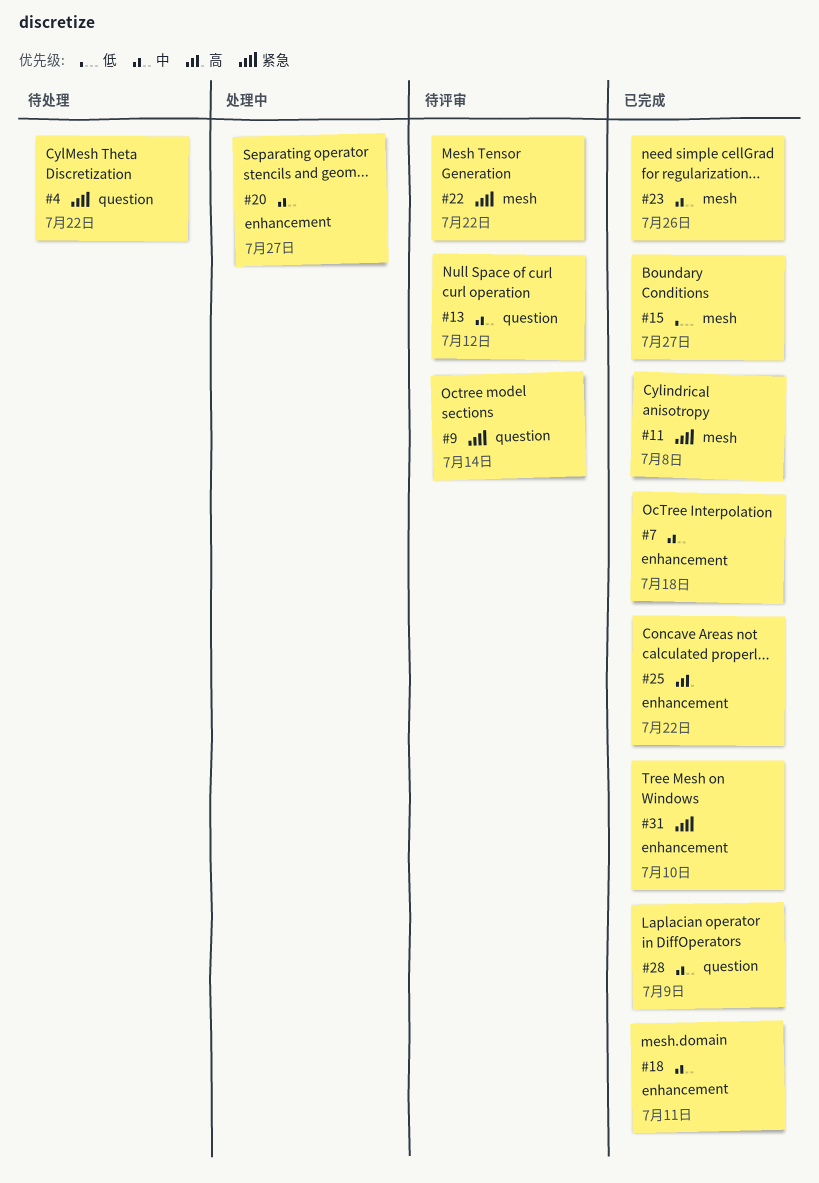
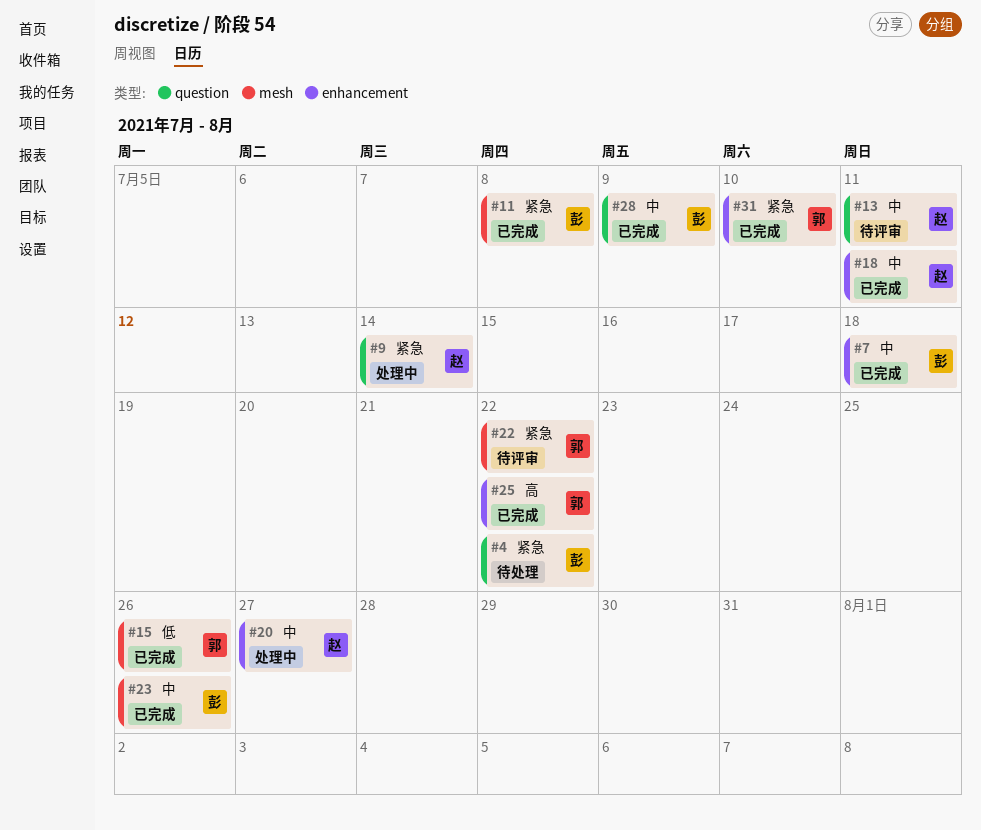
#9, status: 待评审 -> 处理中
#13, due: Jul 12 -> Jul 11
#15, due: Jul 27 -> Jul 26

